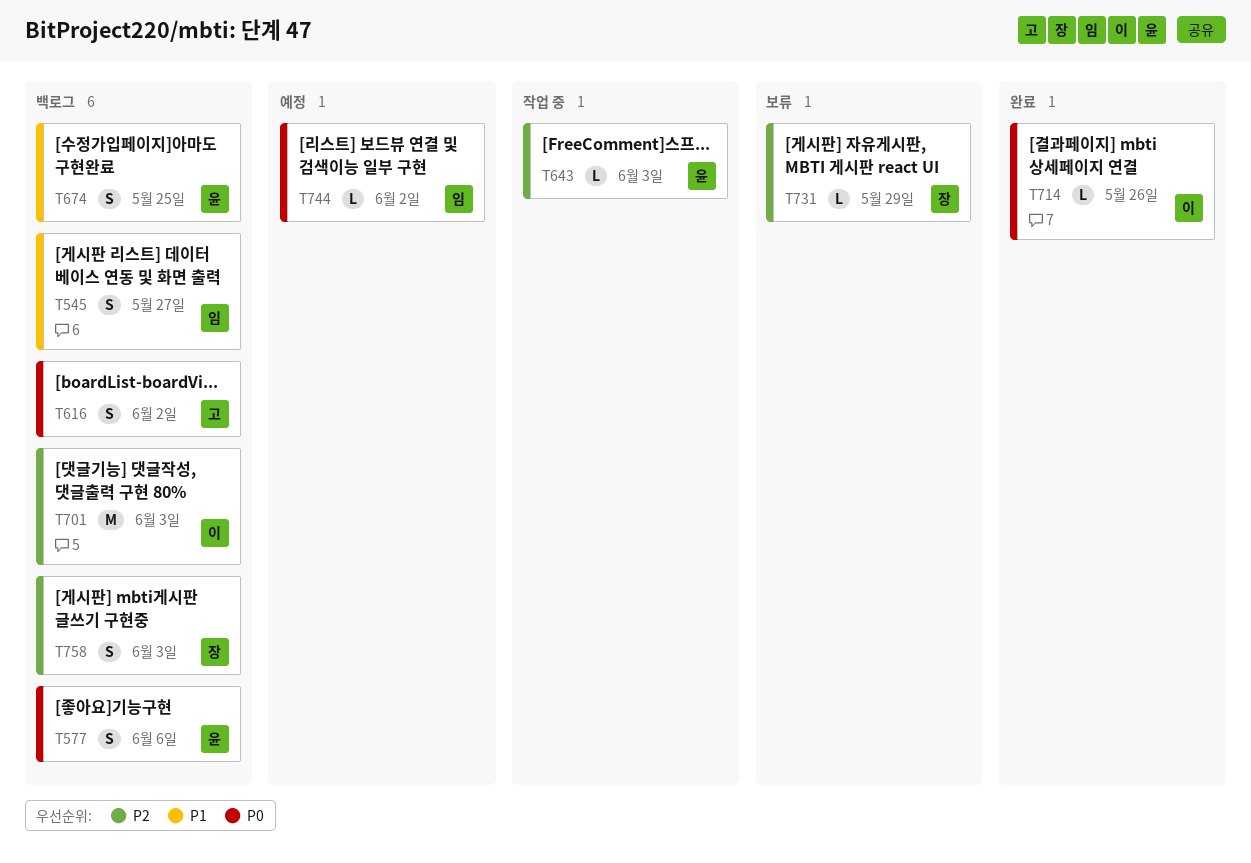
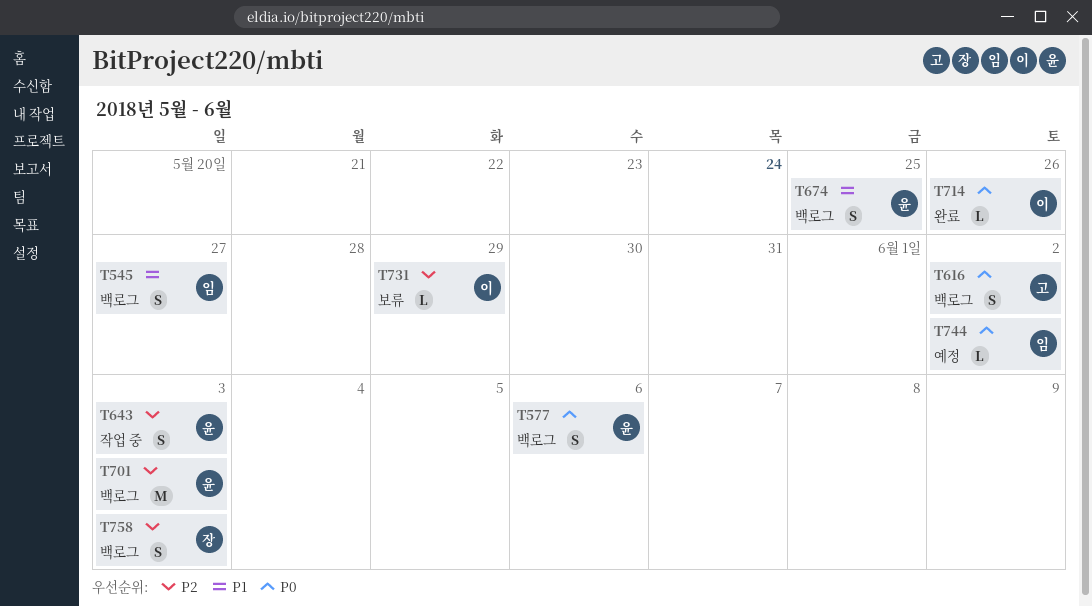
T643, estimate: L -> S
T701, owner: 이 -> 윤
T731, owner: 장 -> 이

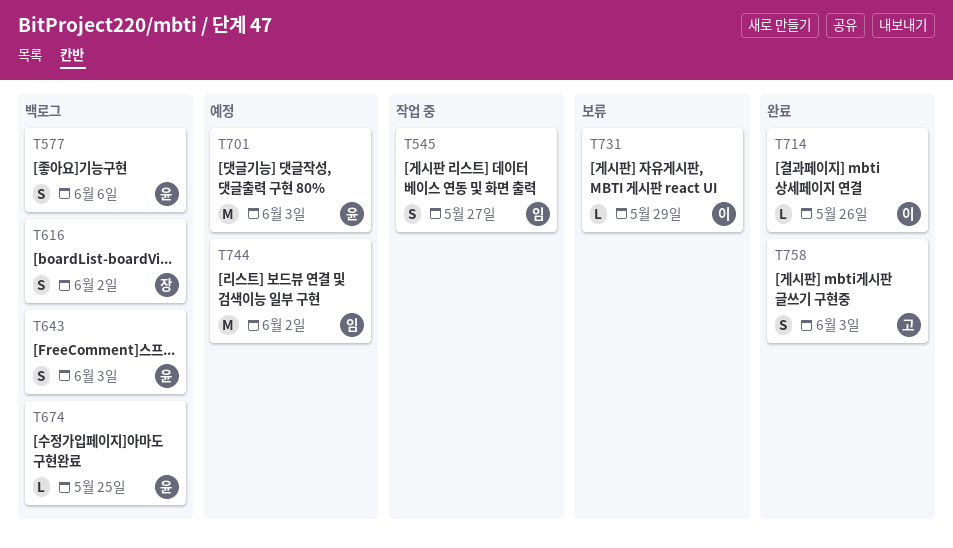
T545, status: 백로그 -> 작업 중
T616, owner: 고 -> 장
T643, status: 작업 중 -> 백로그
T674, estimate: S -> L
T701, status: 백로그 -> 예정
T744, estimate: L -> M
T758, status: 백로그 -> 완료
T758, owner: 장 -> 고

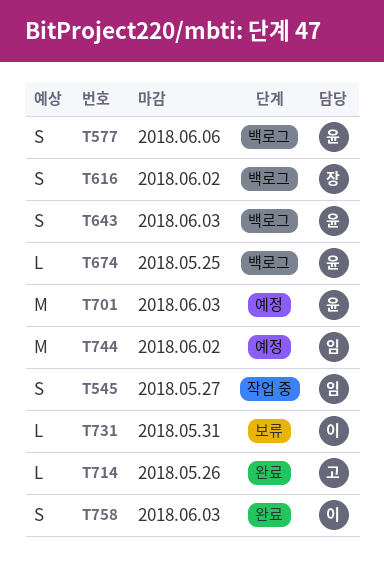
T714, owner: 이 -> 고
T731, due: May 29 -> May 31
T758, owner: 고 -> 이

